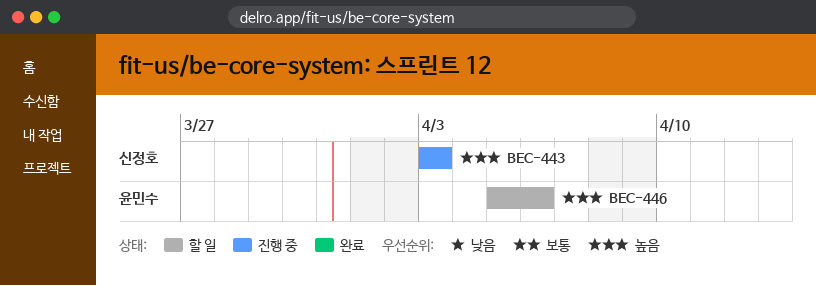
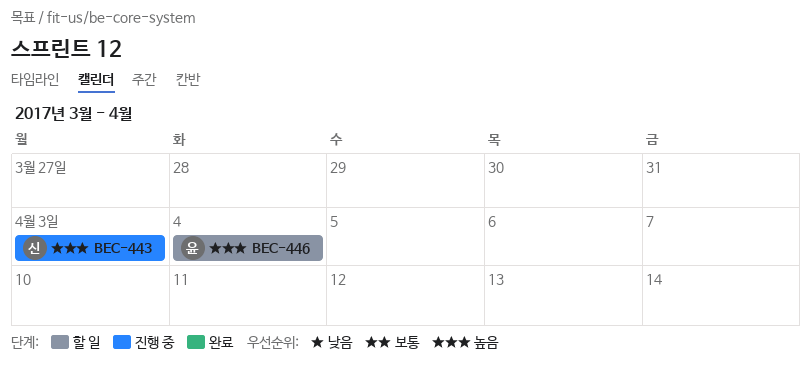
BEC-446, start: Apr 5 -> Apr 4
BEC-446, due: Apr 6 -> Apr 4

